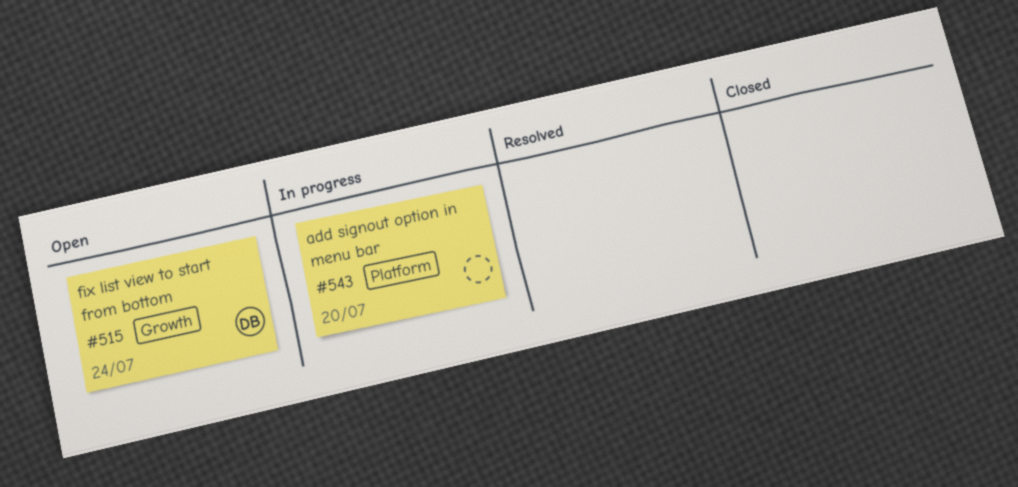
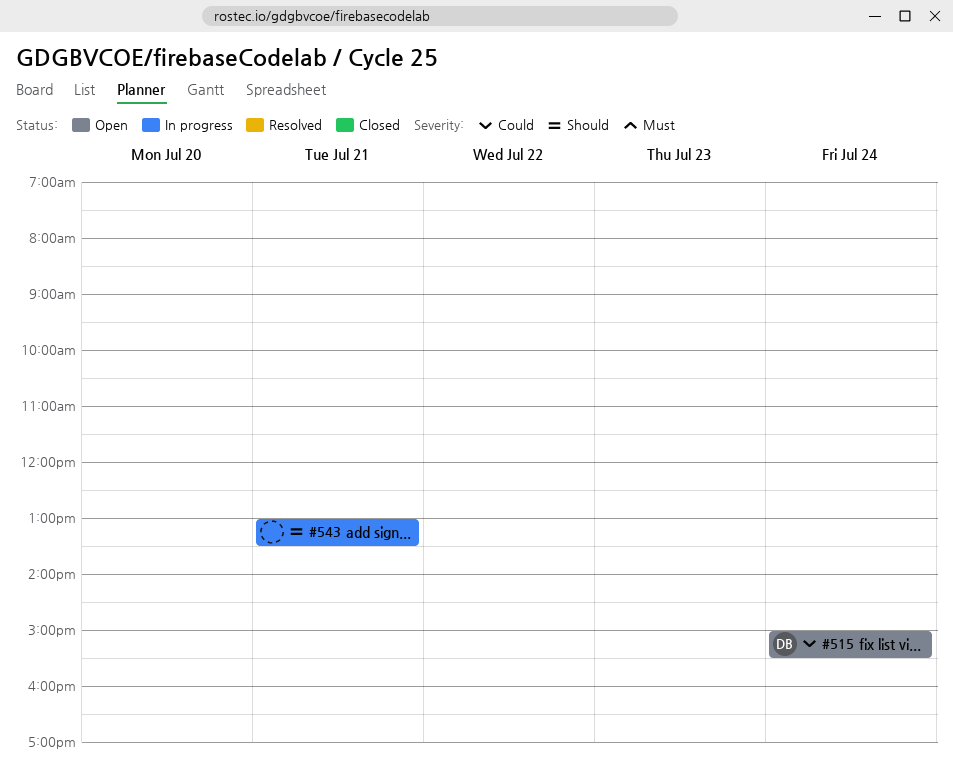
#543, day: Jul 20 -> Jul 21

